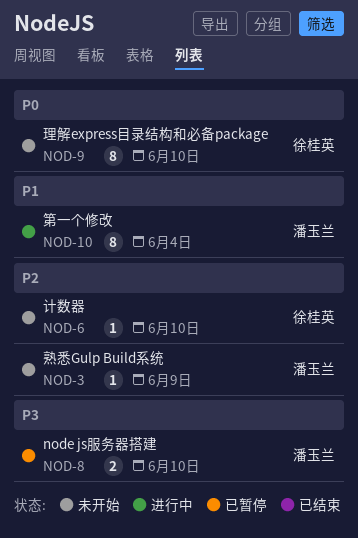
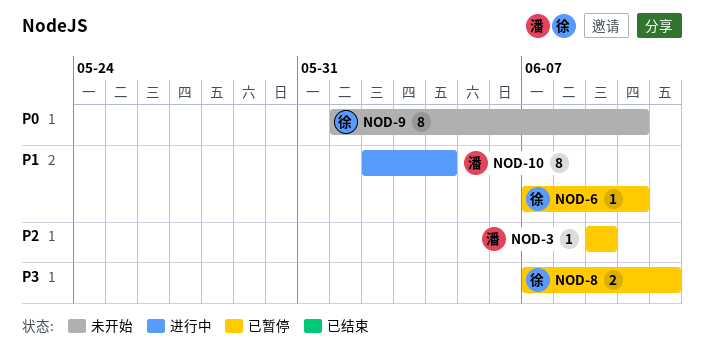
NOD-3, status: 未开始 -> 已暂停
NOD-6, status: 未开始 -> 已暂停
NOD-6, priority: P2 -> P1
NOD-8, owner: 潘玉兰 -> 徐桂英
NOD-8, due: Jun 10 -> Jun 11

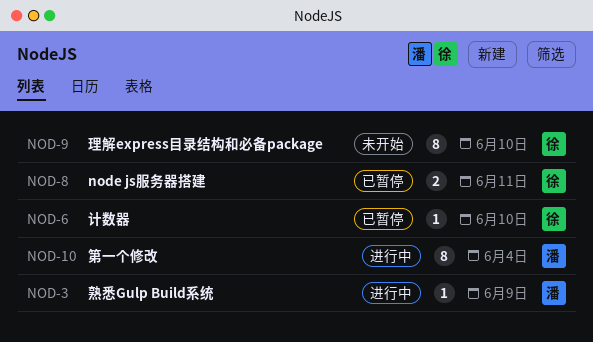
NOD-3, status: 已暂停 -> 进行中

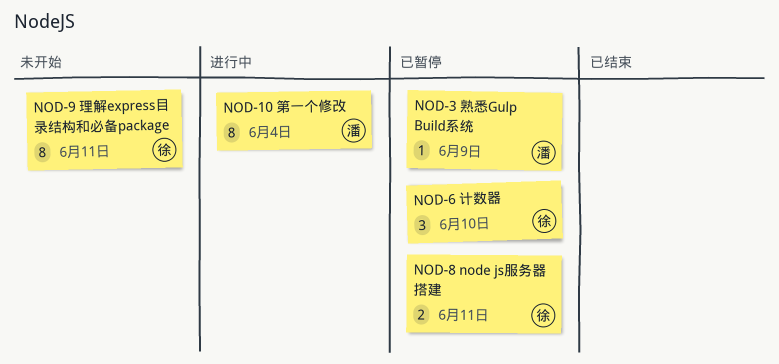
NOD-3, status: 进行中 -> 已暂停
NOD-6, estimate: 1 -> 3
NOD-9, due: Jun 10 -> Jun 11

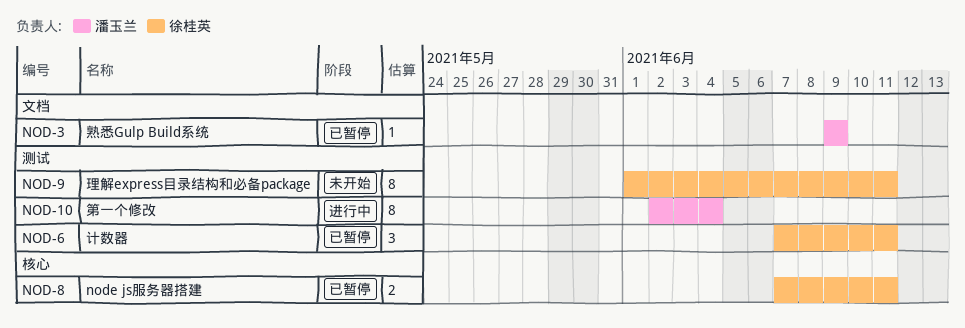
NOD-6, due: Jun 10 -> Jun 11

